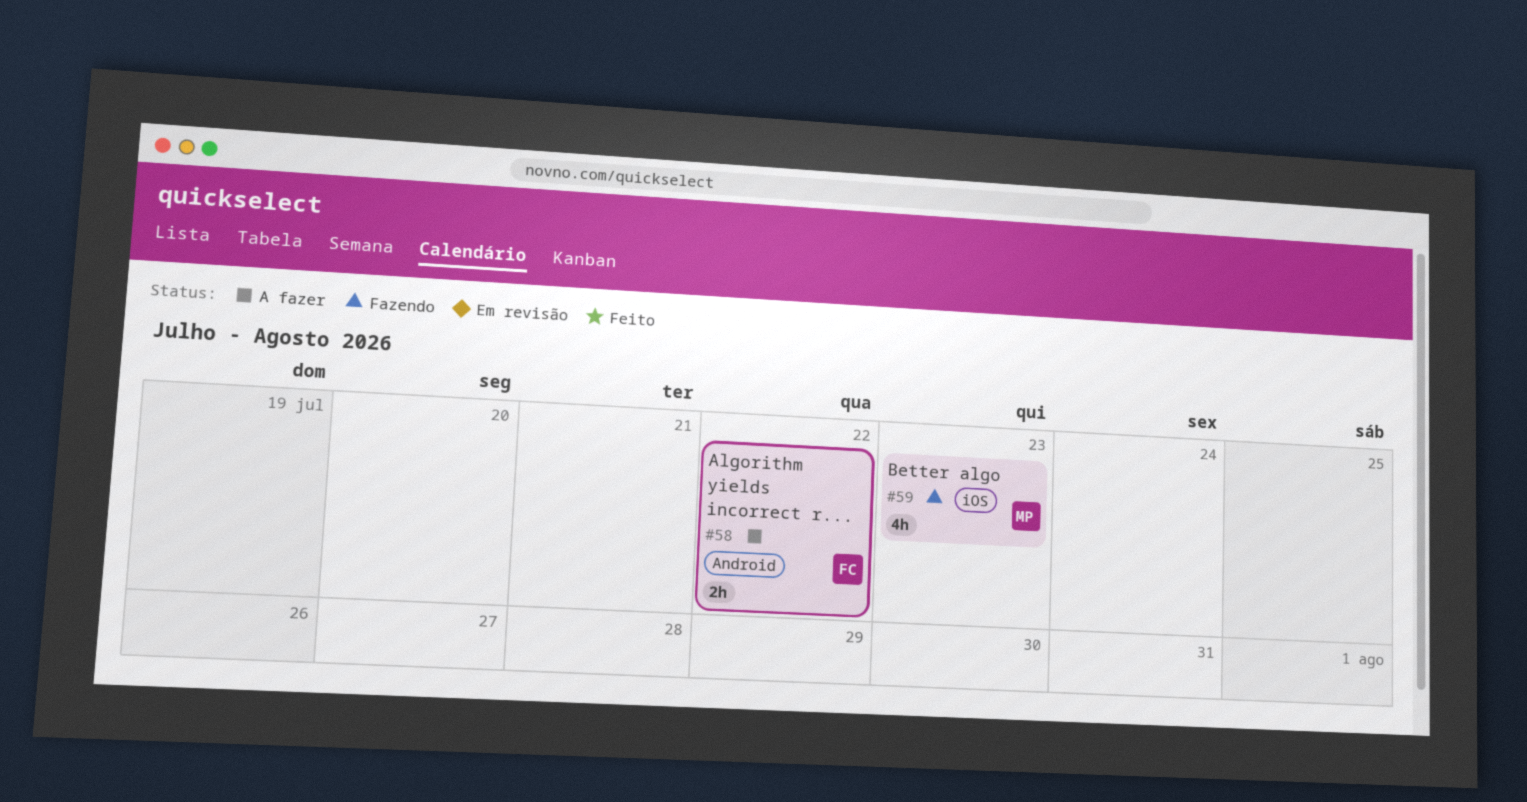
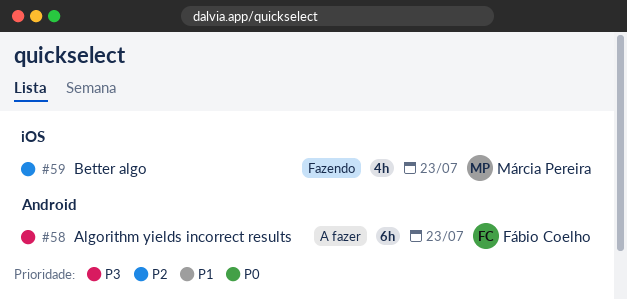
#58, estimate: 2h -> 6h
#58, due: Jul 22 -> Jul 23

